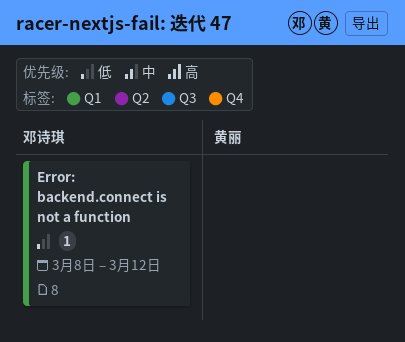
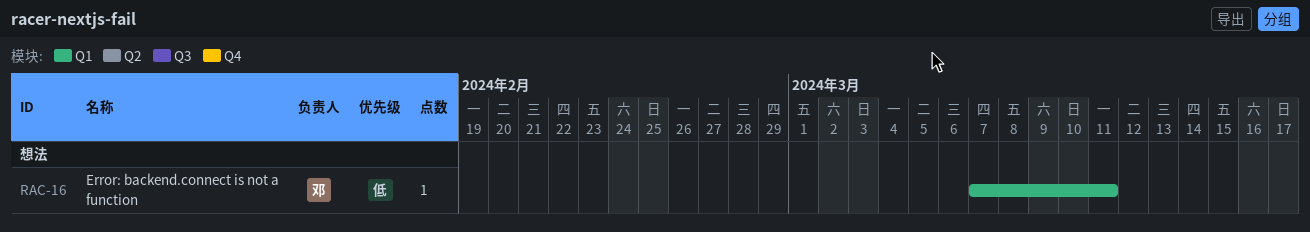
Error: backend.connect is not a function, start: Mar 8 -> Mar 7
Error: backend.connect is not a function, due: Mar 12 -> Mar 11

